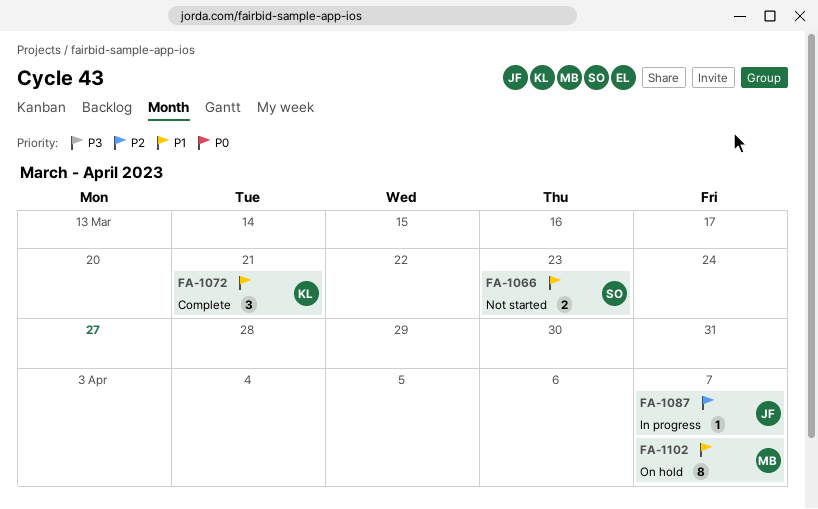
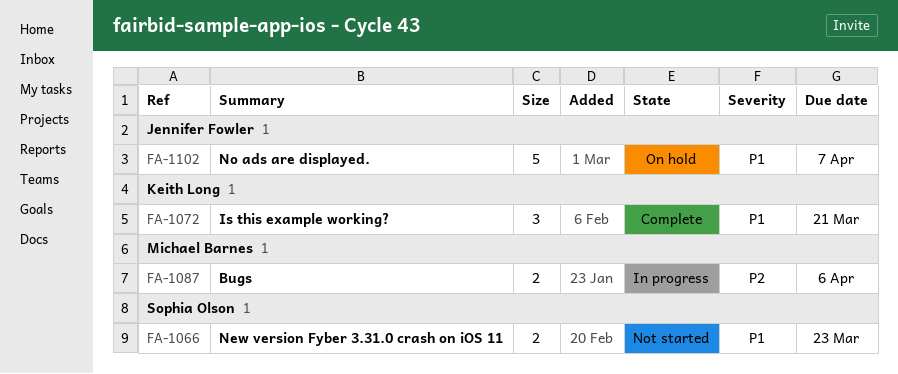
FA-1087, owner: Jennifer Fowler -> Michael Barnes
FA-1087, estimate: 1 -> 2
FA-1087, due: Apr 7 -> Apr 6
FA-1102, owner: Michael Barnes -> Jennifer Fowler
FA-1102, estimate: 8 -> 5

